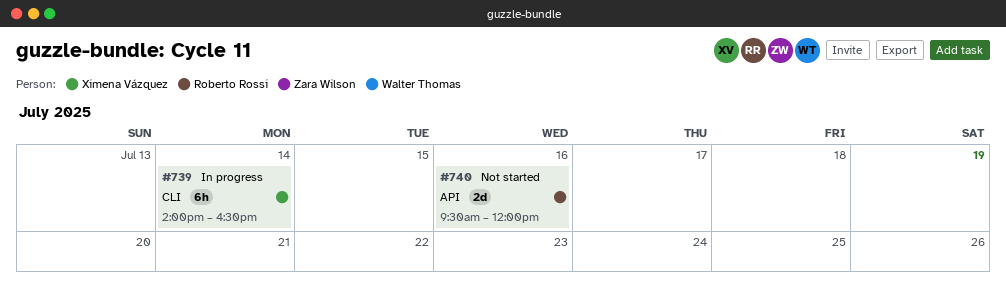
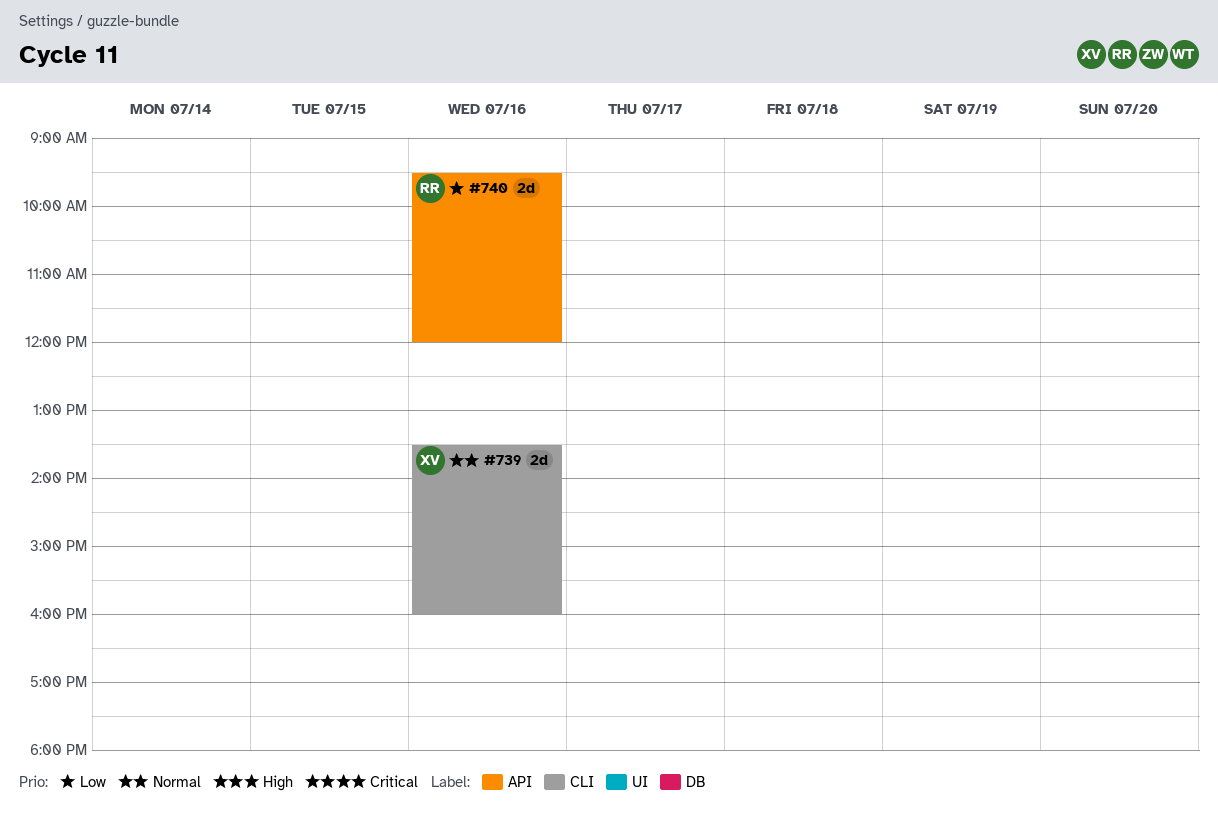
#739, estimate: 6h -> 2d
#739, day: Jul 14 -> Jul 16
#739, begins: 14:00 -> 13:30
#739, ends: 16:30 -> 16:00

